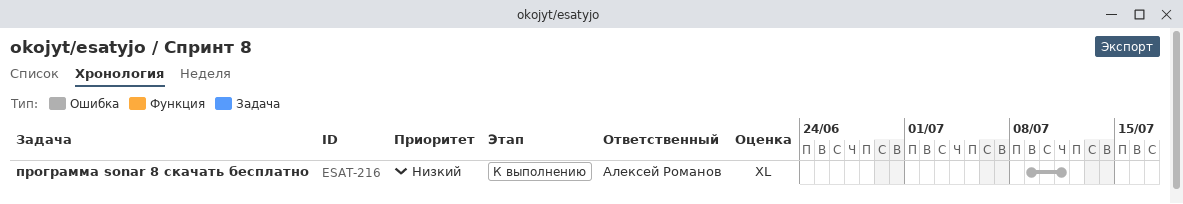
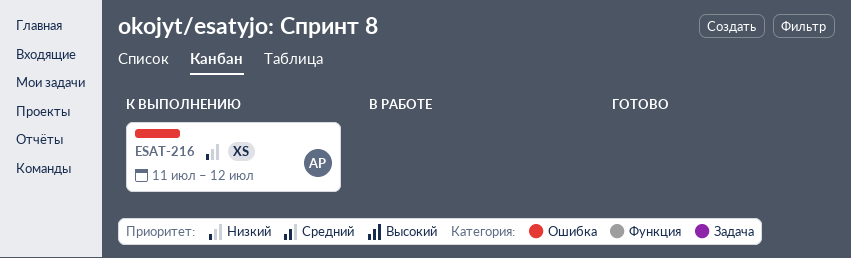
ESAT-216, estimate: XL -> XS
ESAT-216, start: Jul 9 -> Jul 11
ESAT-216, due: Jul 11 -> Jul 12

